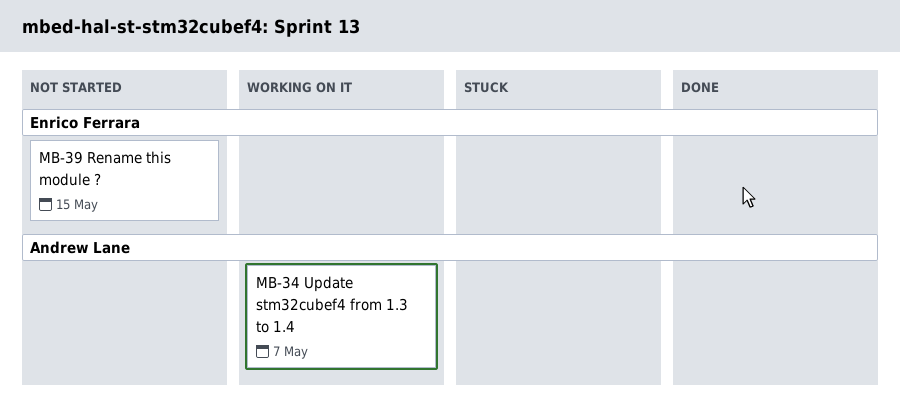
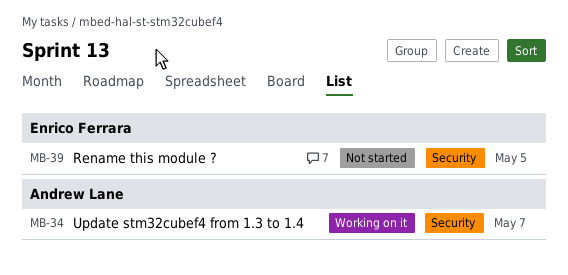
MB-39, due: May 15 -> May 5

